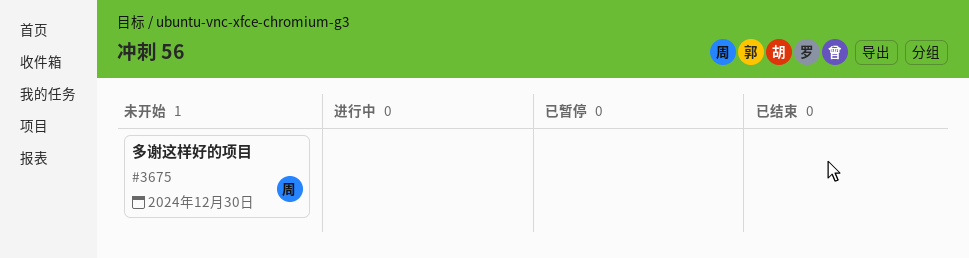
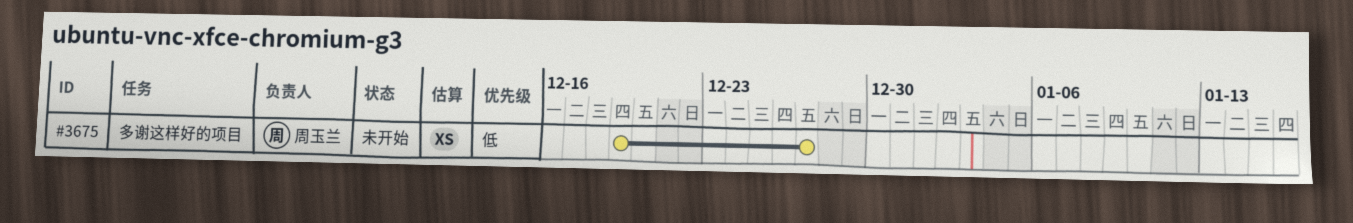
#3675, due: Dec 30 -> Dec 27

